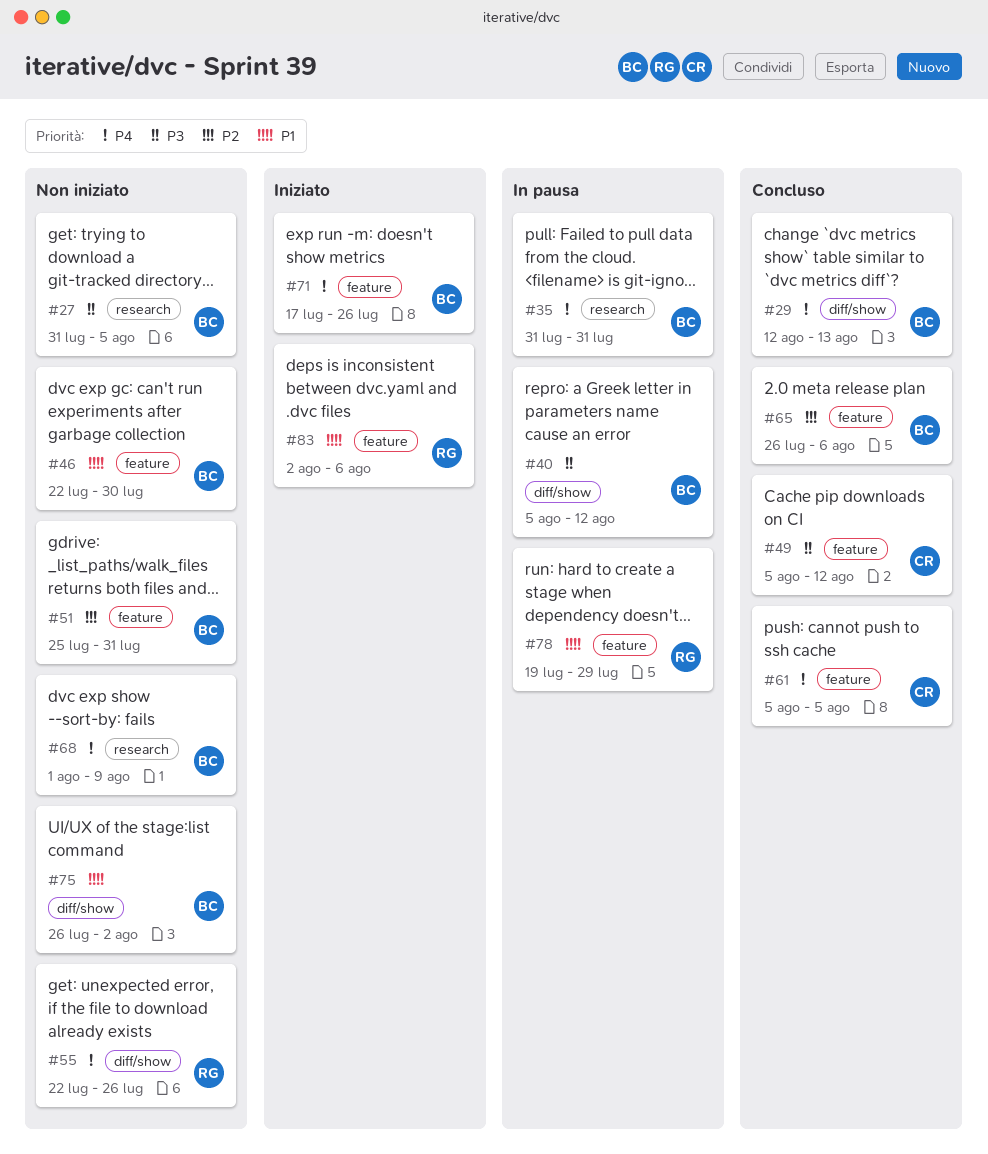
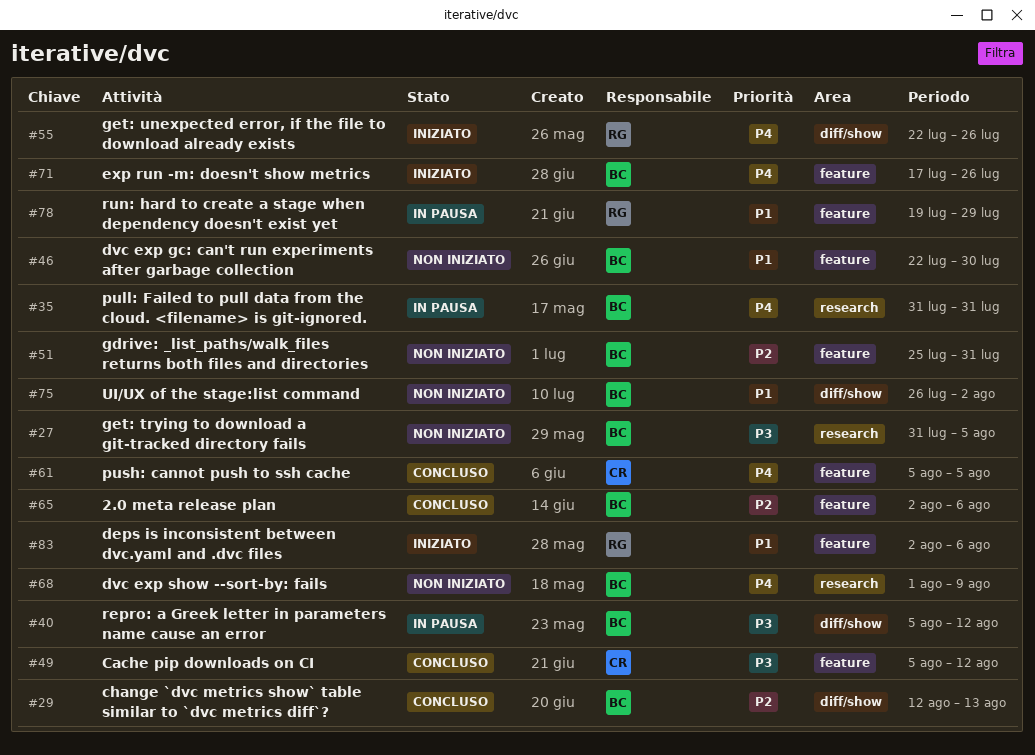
#29, priority: P4 -> P2
#55, status: Non iniziato -> Iniziato
#65, start: Jul 26 -> Aug 2

